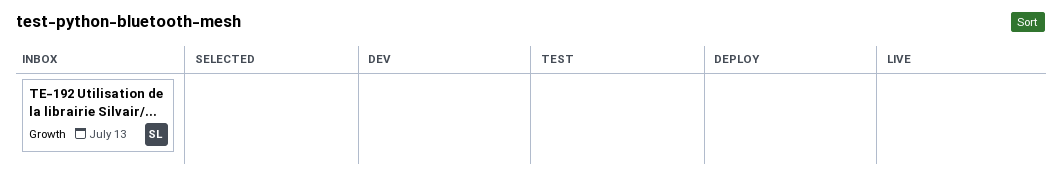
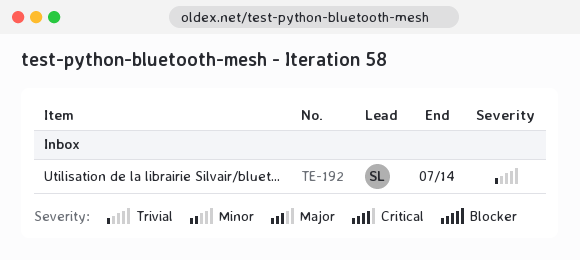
TE-192, due: Jul 13 -> Jul 14

